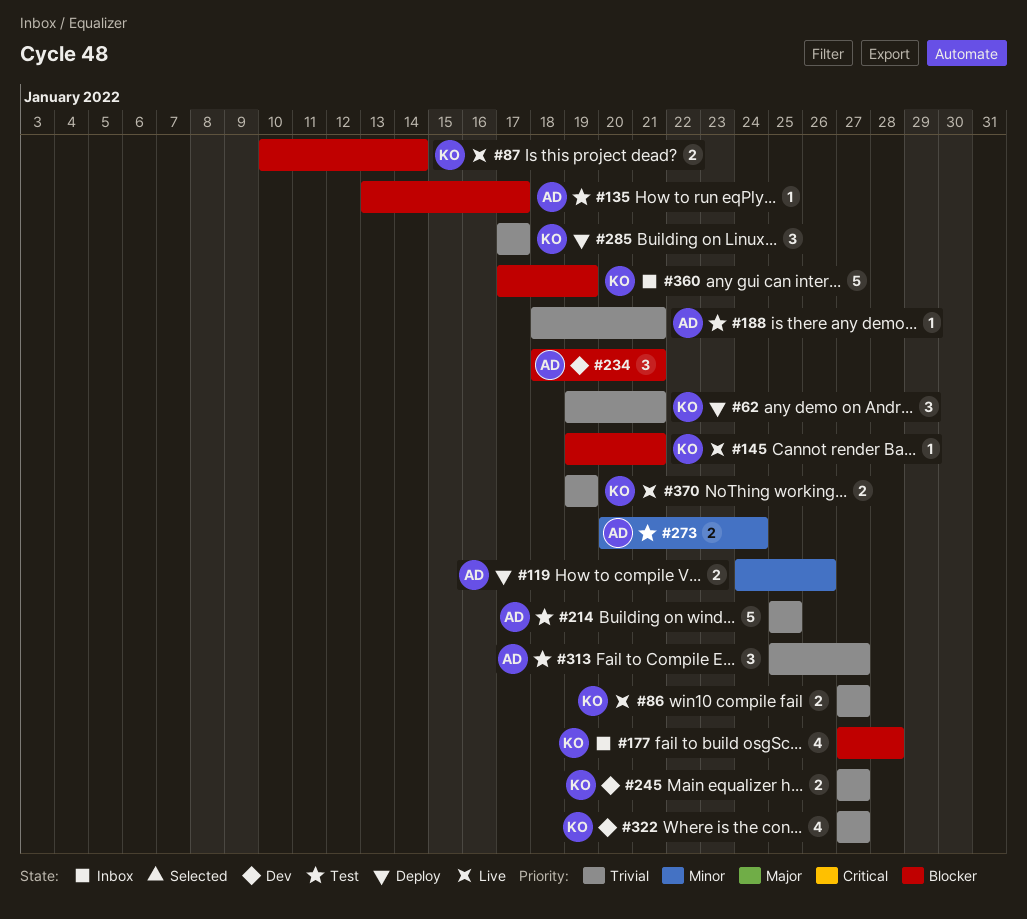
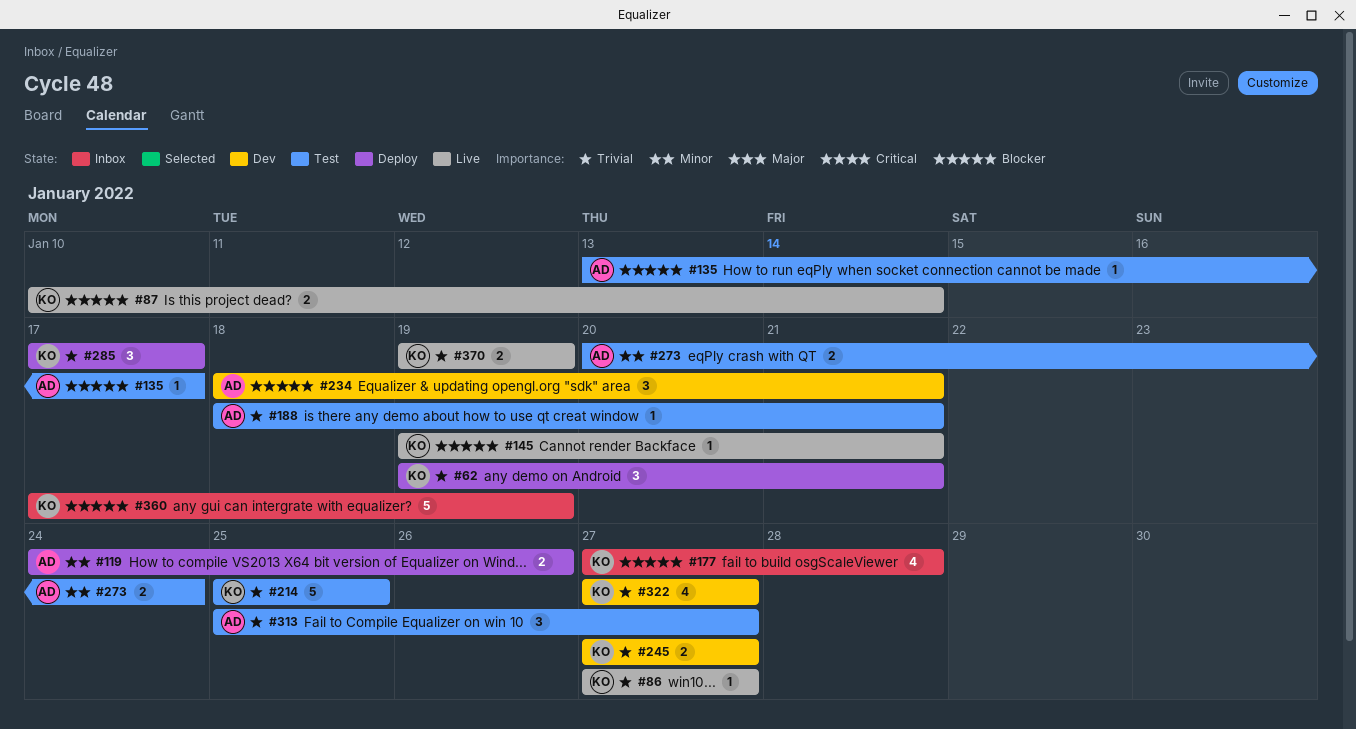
#86, estimate: 2 -> 1
#214, owner: AD -> KO

